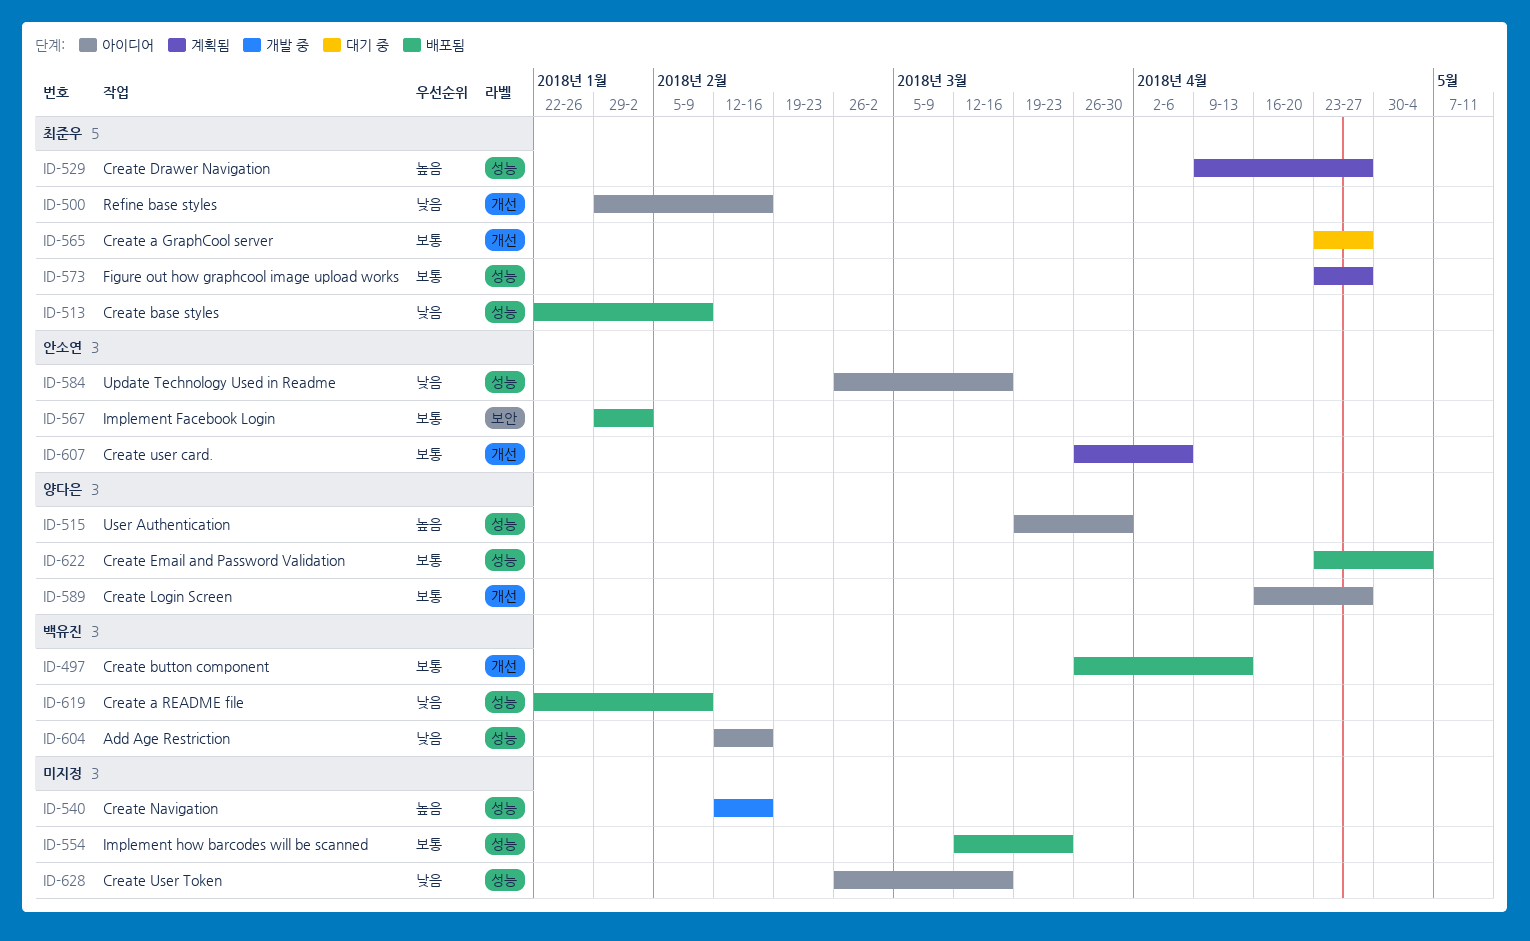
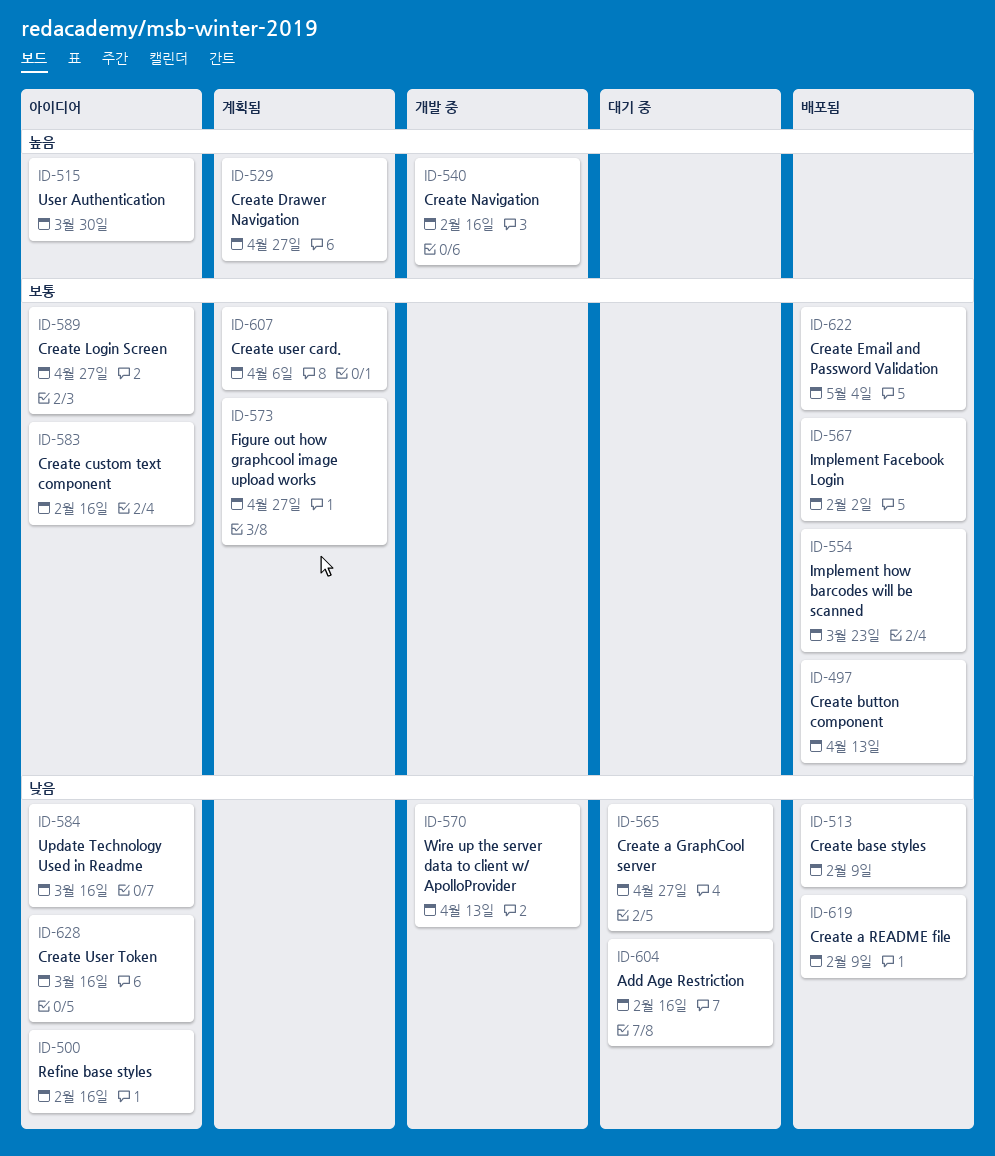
ID-565, priority: 보통 -> 낮음
ID-570: none -> present
ID-583: none -> present
ID-604, status: 아이디어 -> 대기 중

